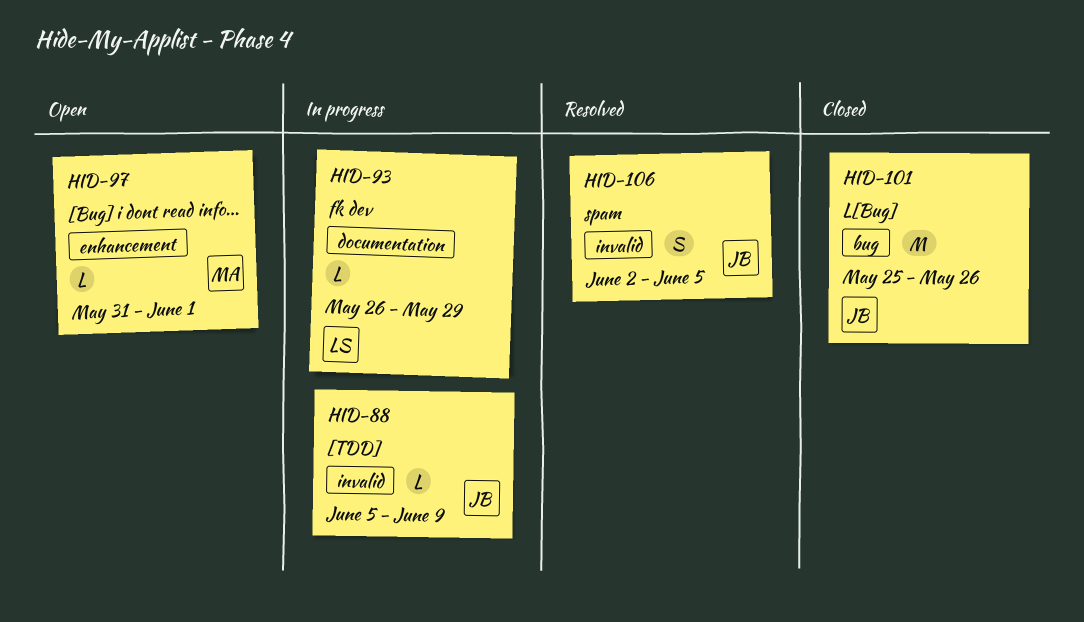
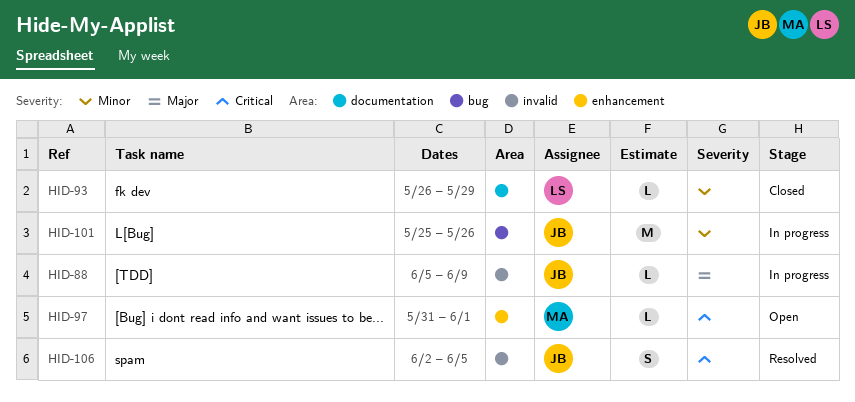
HID-93, status: In progress -> Closed
HID-101, status: Closed -> In progress

